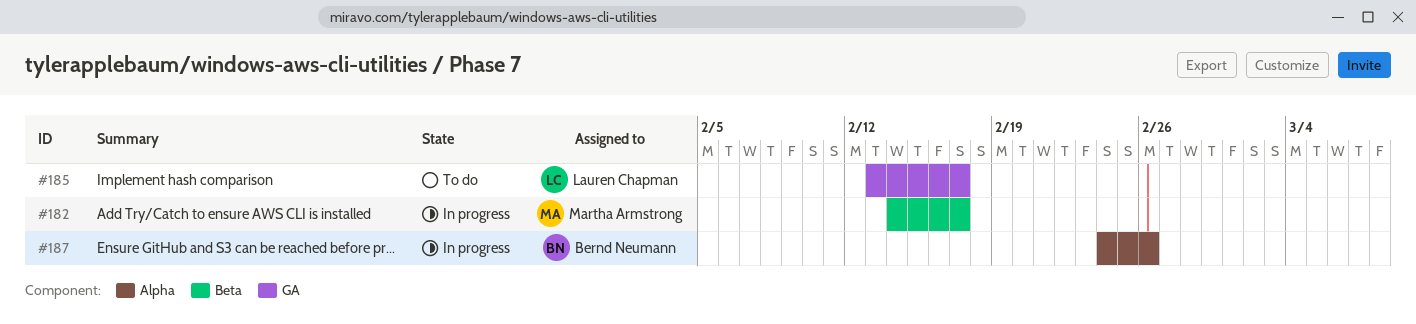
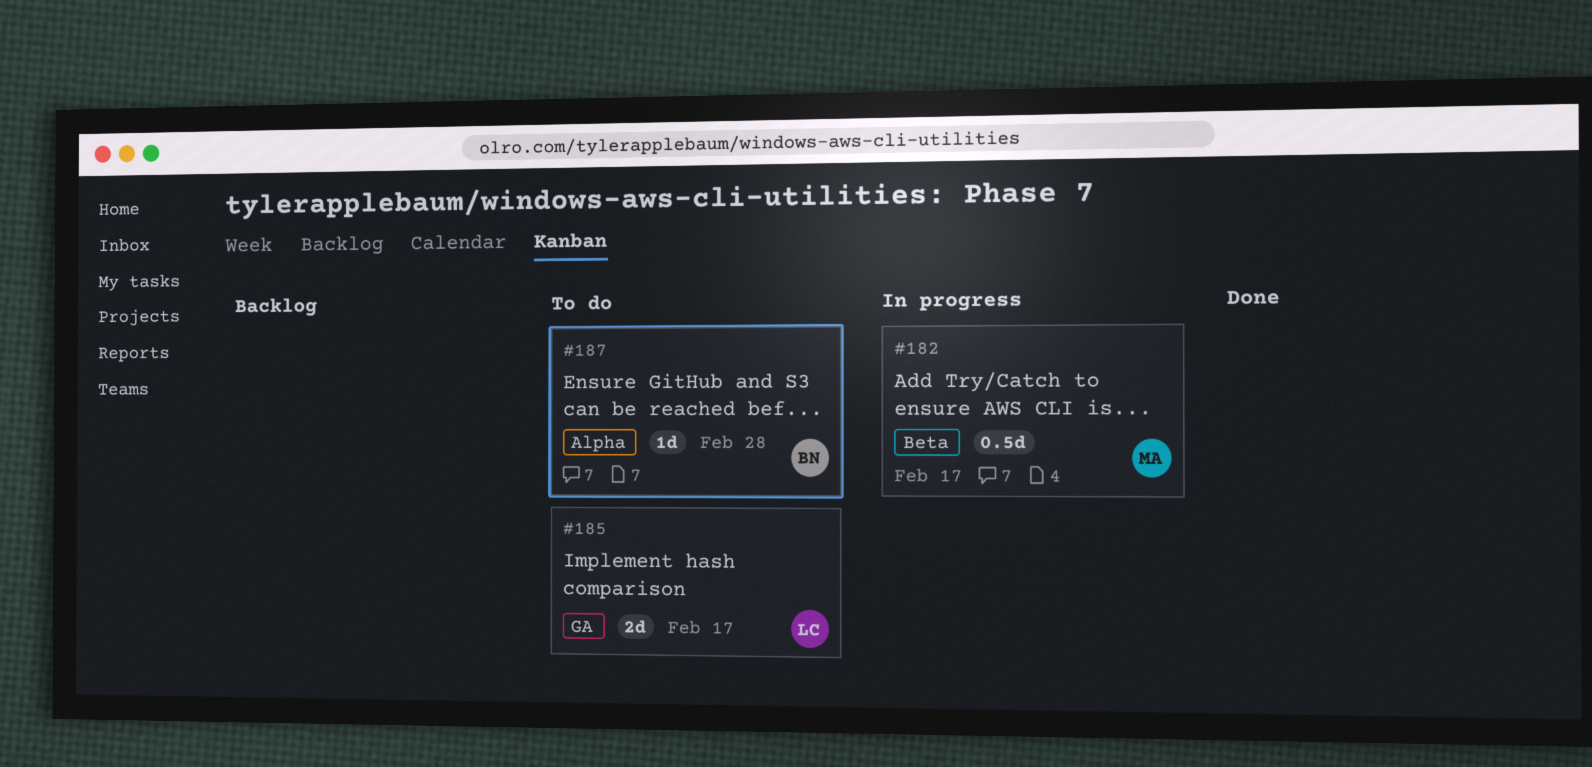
#187, status: In progress -> To do
#187, due: Feb 26 -> Feb 28

